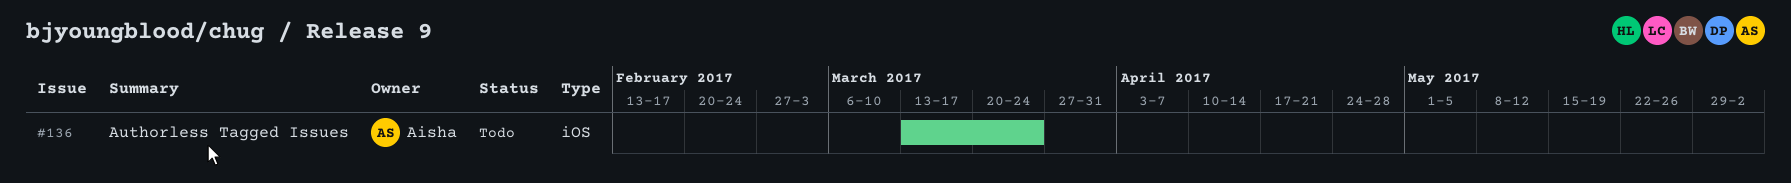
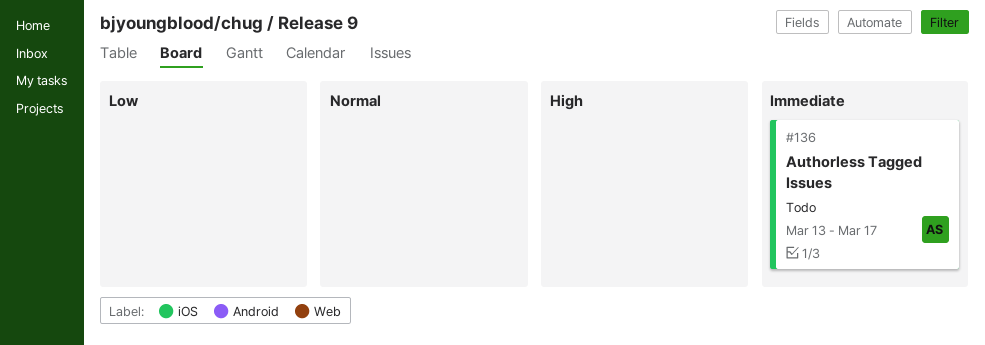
#136, due: Mar 24 -> Mar 17

